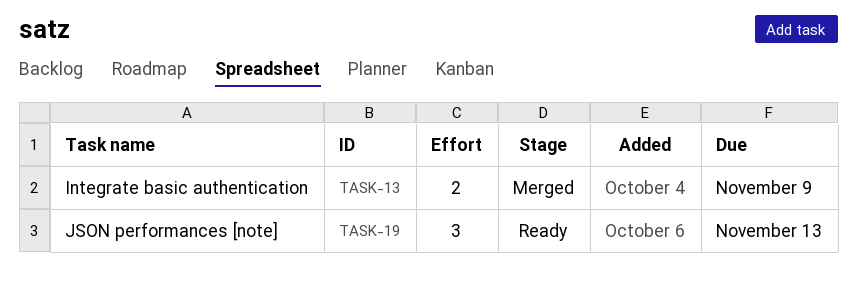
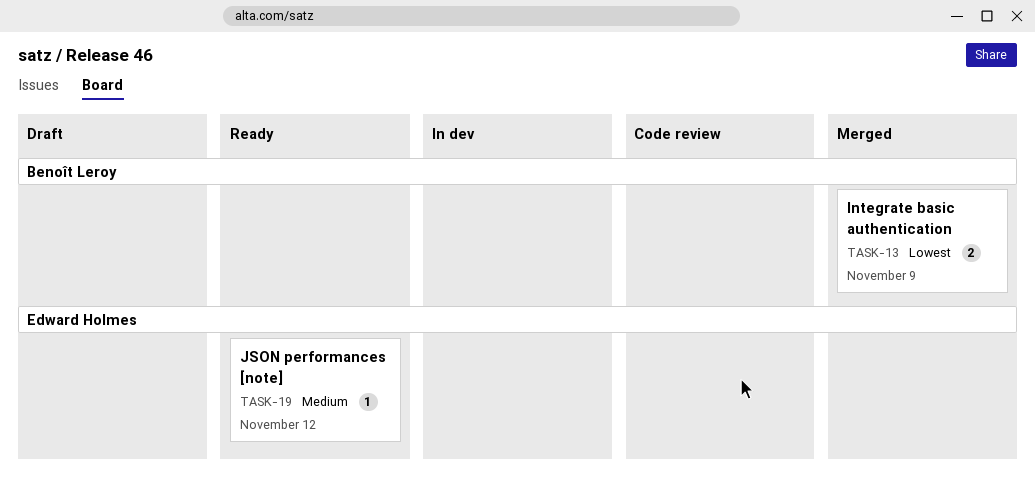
TASK-19, estimate: 3 -> 1
TASK-19, due: Nov 13 -> Nov 12

